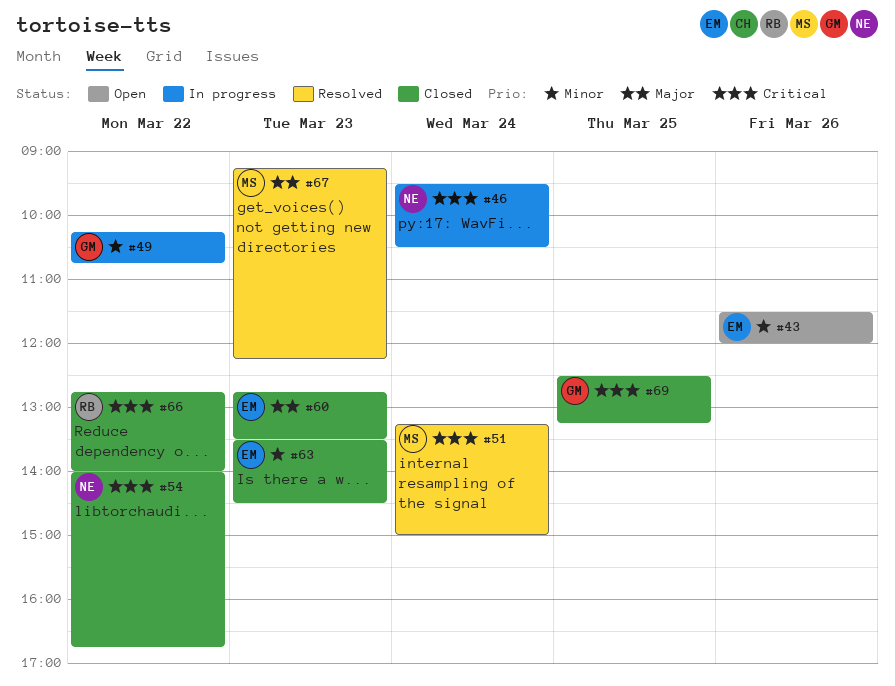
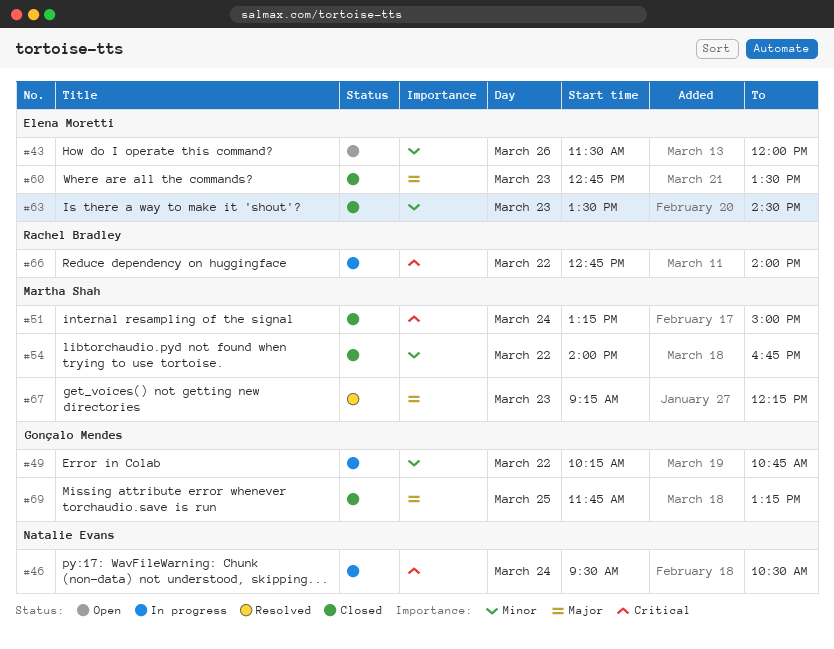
#51, status: Resolved -> Closed
#54, owner: Natalie Evans -> Martha Shah
#54, priority: Critical -> Minor
#66, status: Closed -> In progress
#69, priority: Critical -> Major
#69, begins: 12:30 -> 11:45

